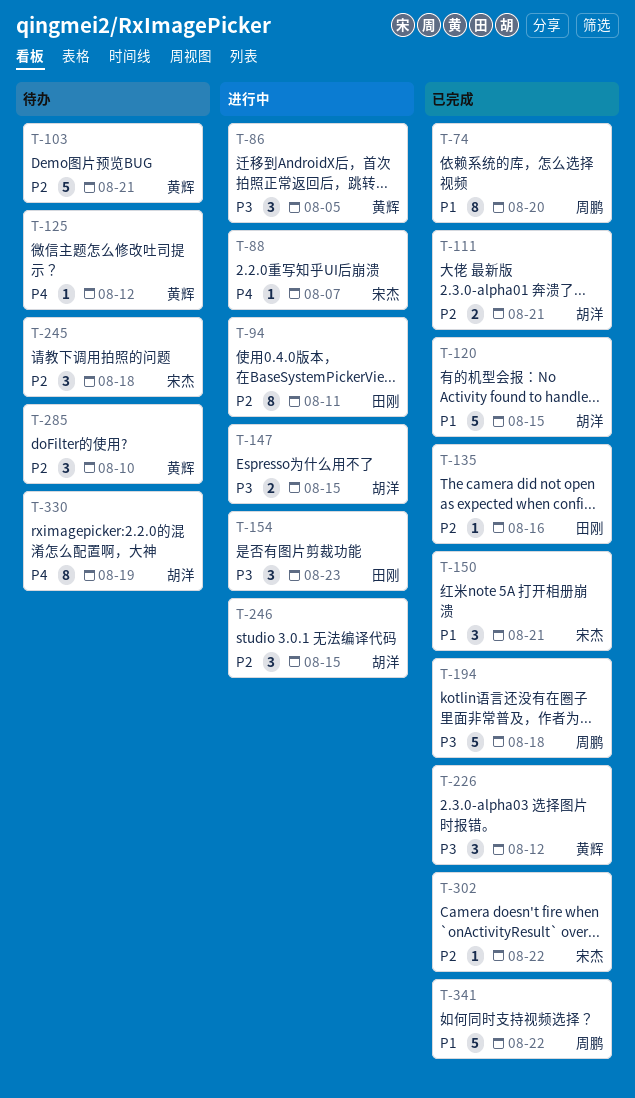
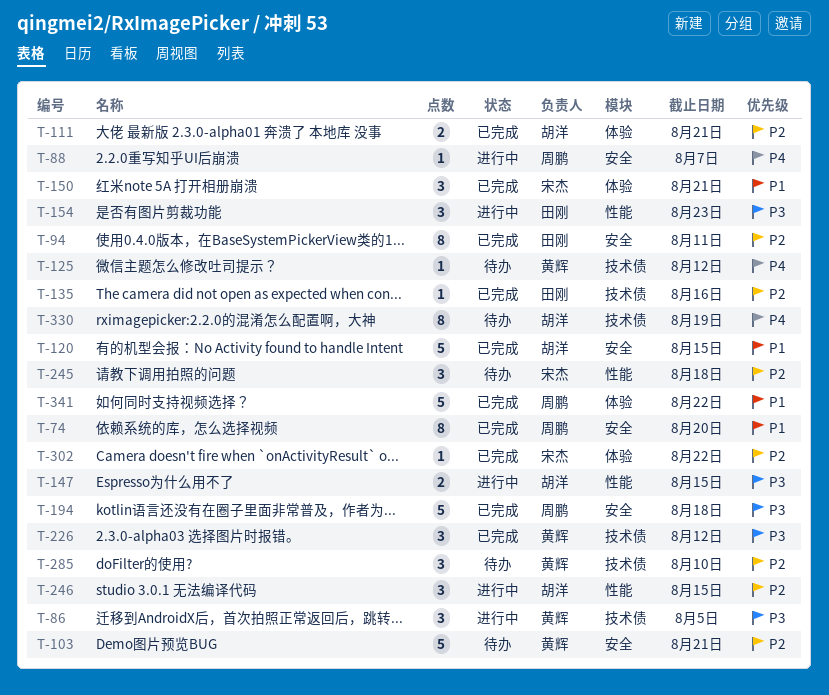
T-88, owner: 宋杰 -> 周鹏
T-94, status: 进行中 -> 已完成

